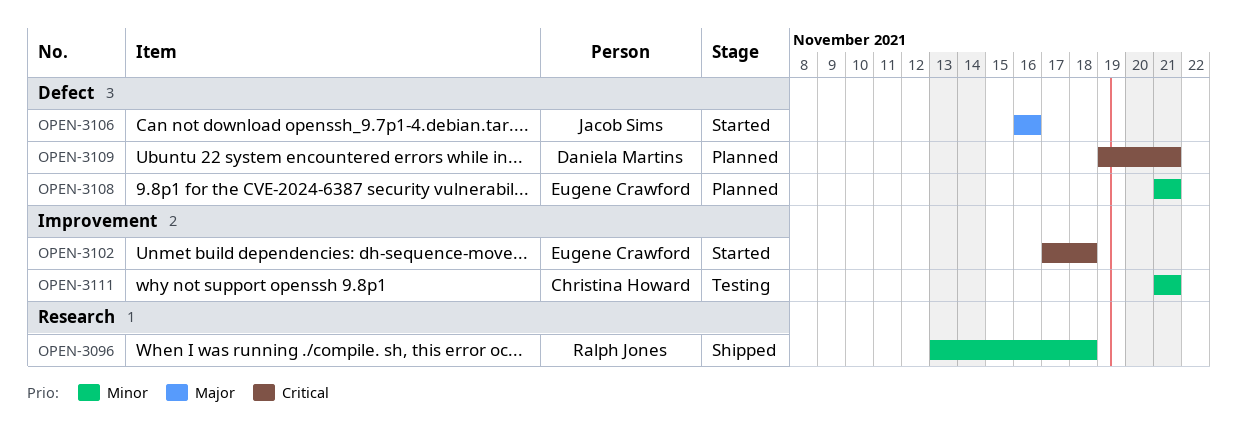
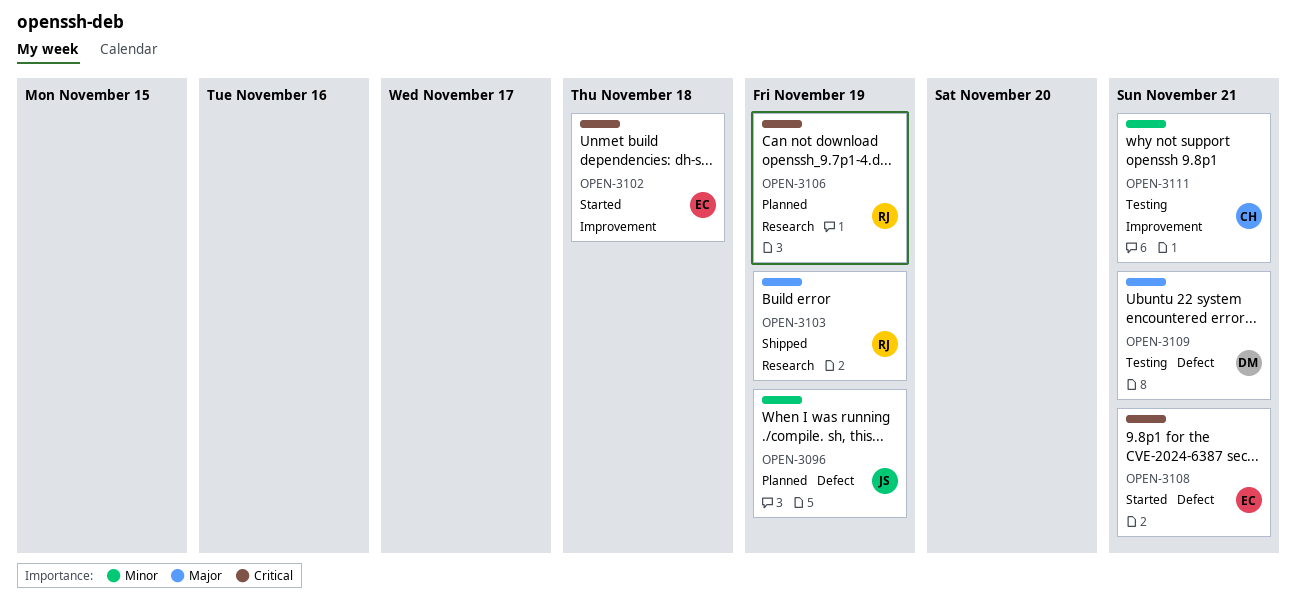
OPEN-3096, status: Shipped -> Planned
OPEN-3096, owner: Ralph Jones -> Jacob Sims
OPEN-3096, label: Research -> Defect
OPEN-3096, due: Nov 18 -> Nov 19
OPEN-3103: none -> present
OPEN-3106, status: Started -> Planned
OPEN-3106, owner: Jacob Sims -> Ralph Jones
OPEN-3106, priority: Major -> Critical
OPEN-3106, label: Defect -> Research
OPEN-3106, due: Nov 16 -> Nov 19
OPEN-3108, status: Planned -> Started
OPEN-3108, priority: Minor -> Critical
OPEN-3109, status: Planned -> Testing
OPEN-3109, priority: Critical -> Major

